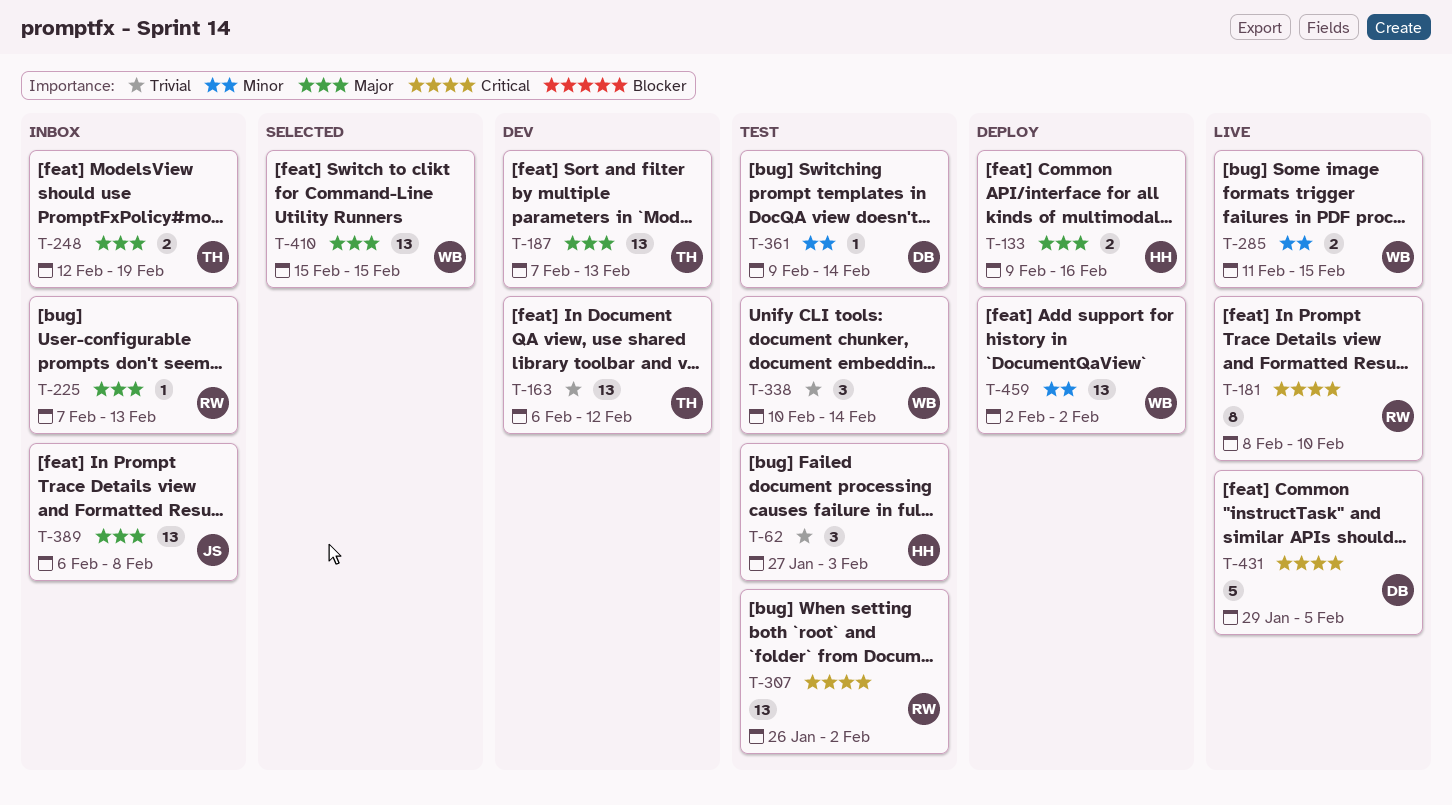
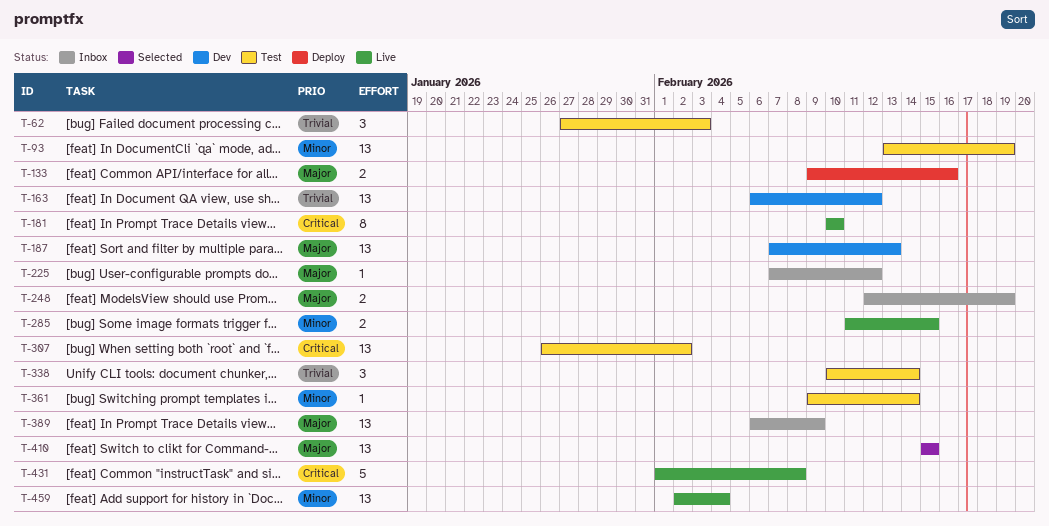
T-93: none -> present
T-181, start: Feb 8 -> Feb 10
T-225, due: Feb 13 -> Feb 12
T-389, due: Feb 8 -> Feb 9
T-431, start: Jan 29 -> Feb 1
T-431, due: Feb 5 -> Feb 8
T-459, status: Deploy -> Live
T-459, due: Feb 2 -> Feb 4

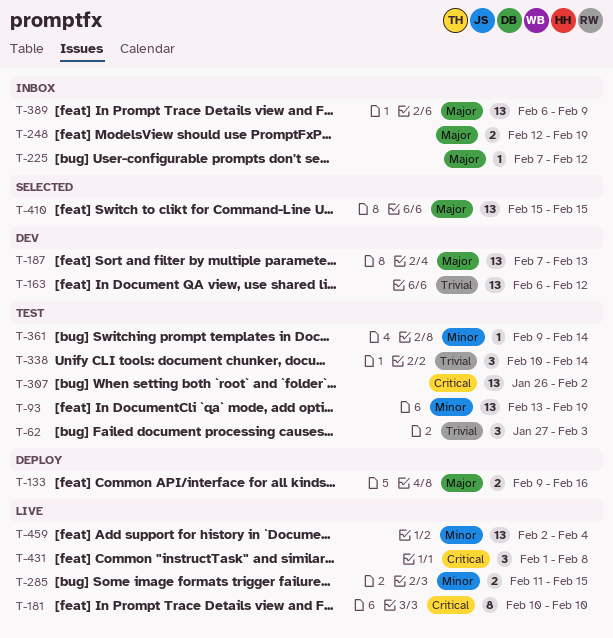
T-431, estimate: 5 -> 3

